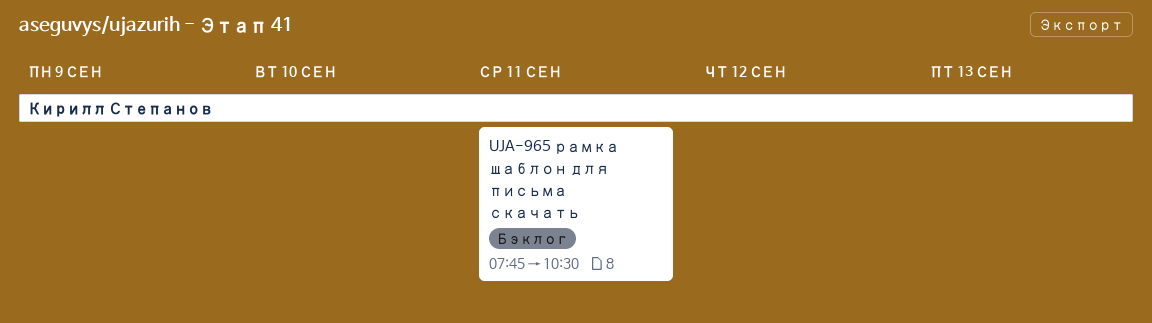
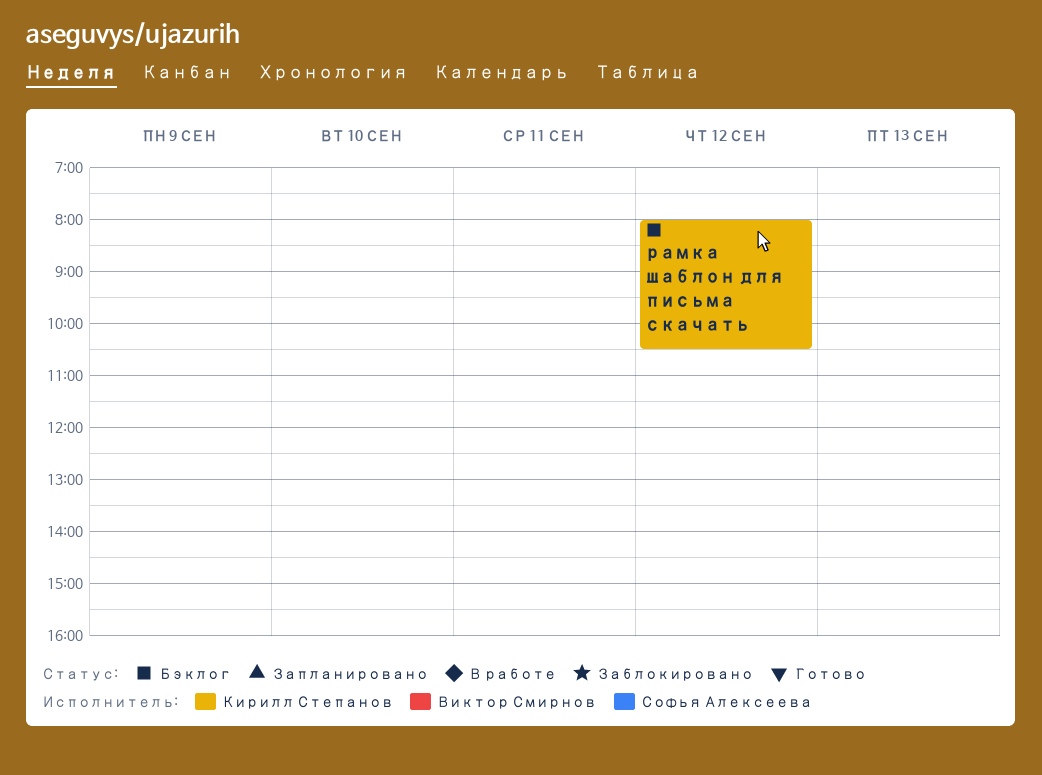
рамка шаблон для письма скачать, day: Sep 11 -> Sep 12
рамка шаблон для письма скачать, begins: 07:45 -> 08:00

